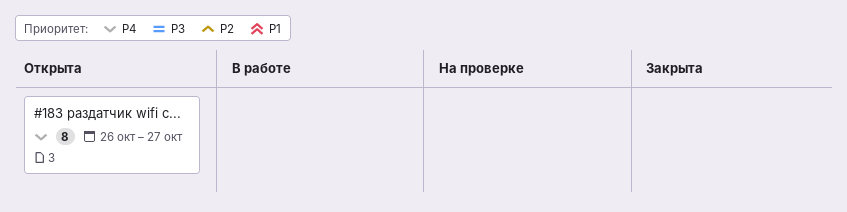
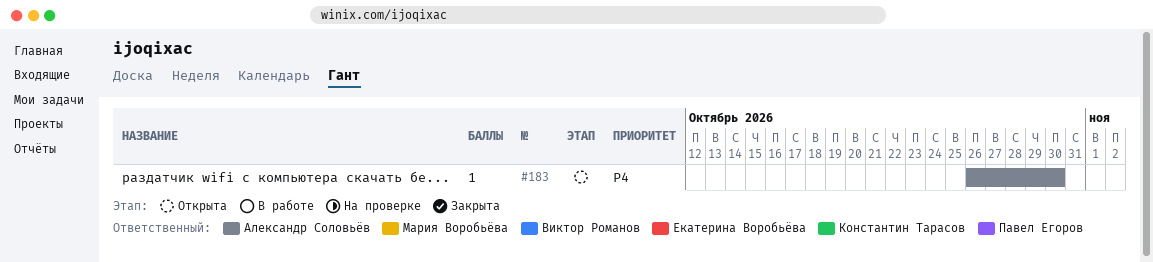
#183, estimate: 8 -> 1
#183, due: Oct 27 -> Oct 30

